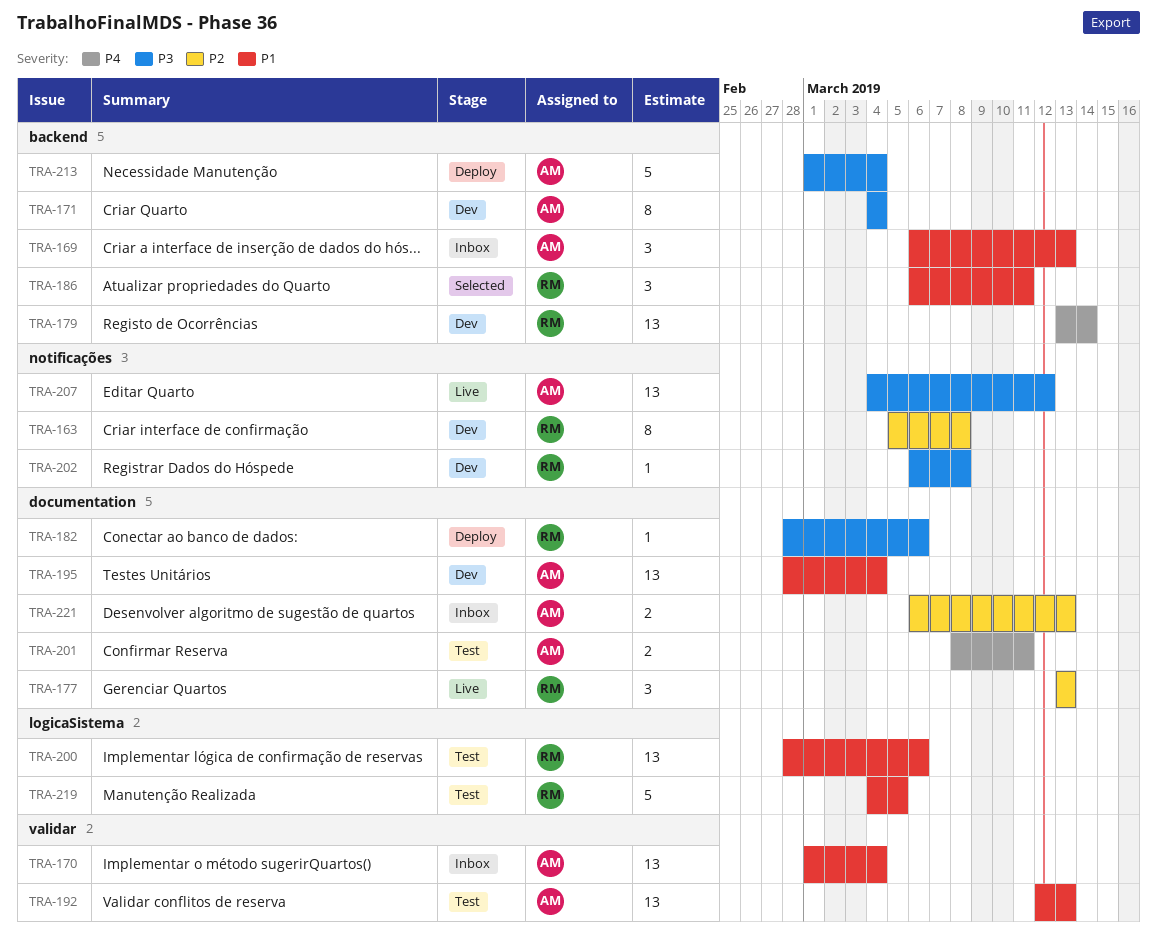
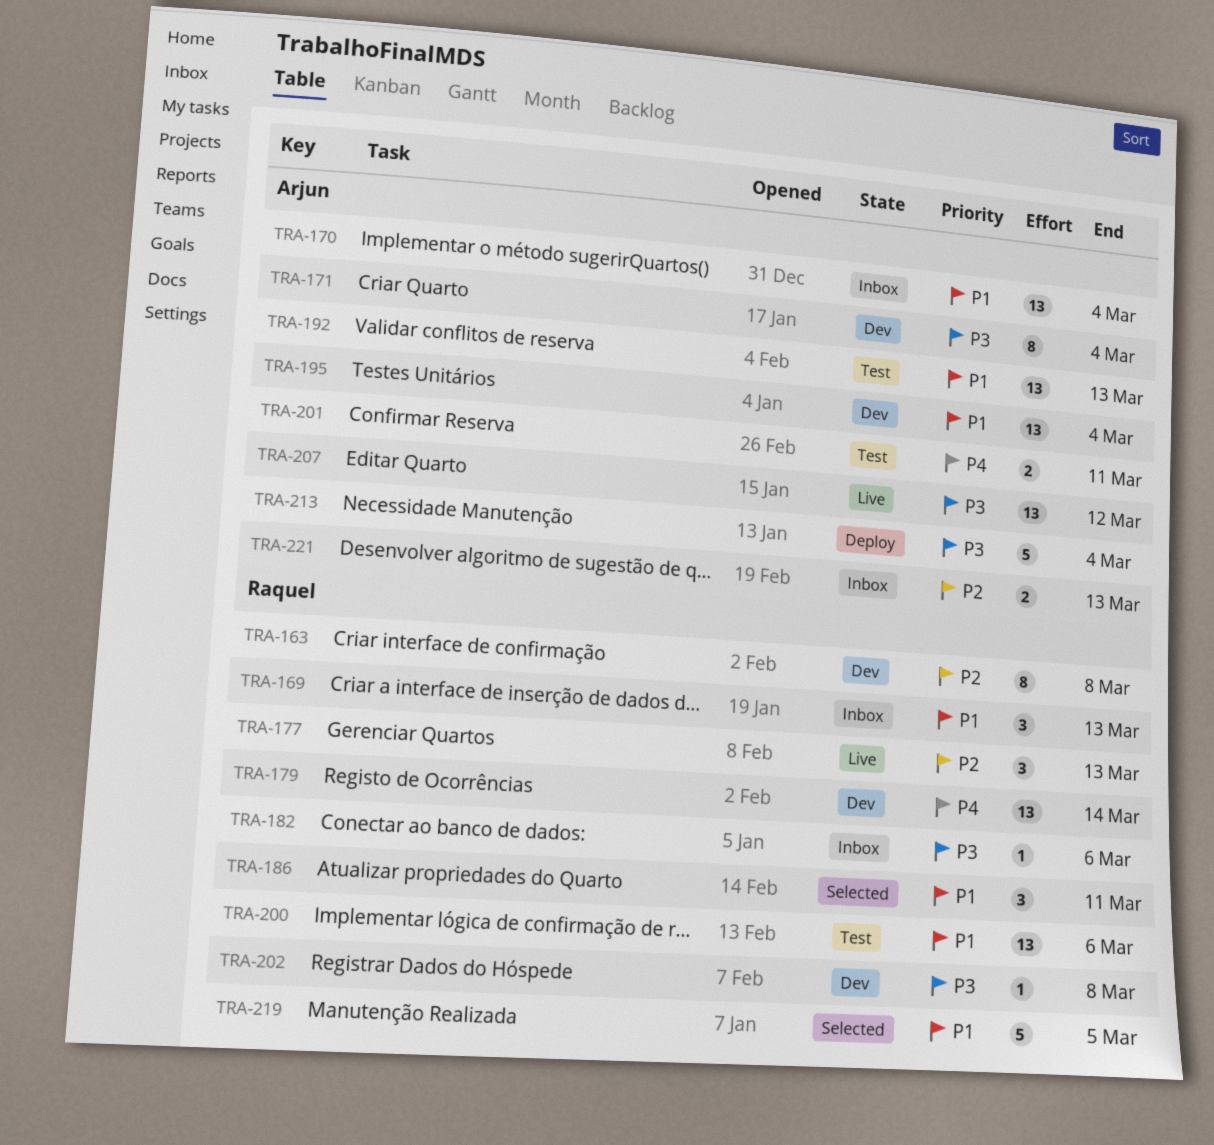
TRA-169, owner: Arjun -> Raquel
TRA-182, status: Deploy -> Inbox
TRA-219, status: Test -> Selected

